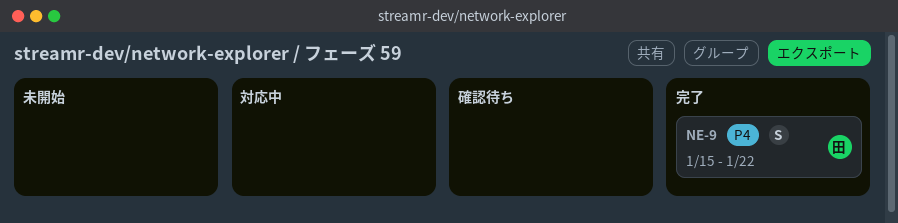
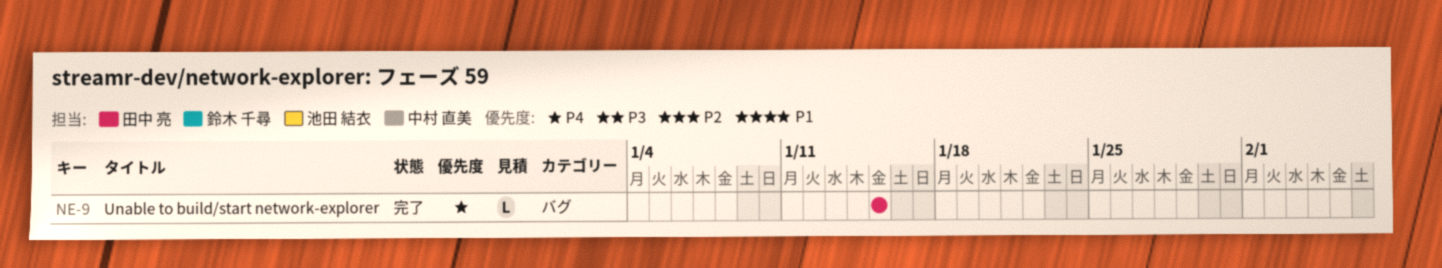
NE-9, estimate: S -> L
NE-9, due: Jan 22 -> Jan 15

